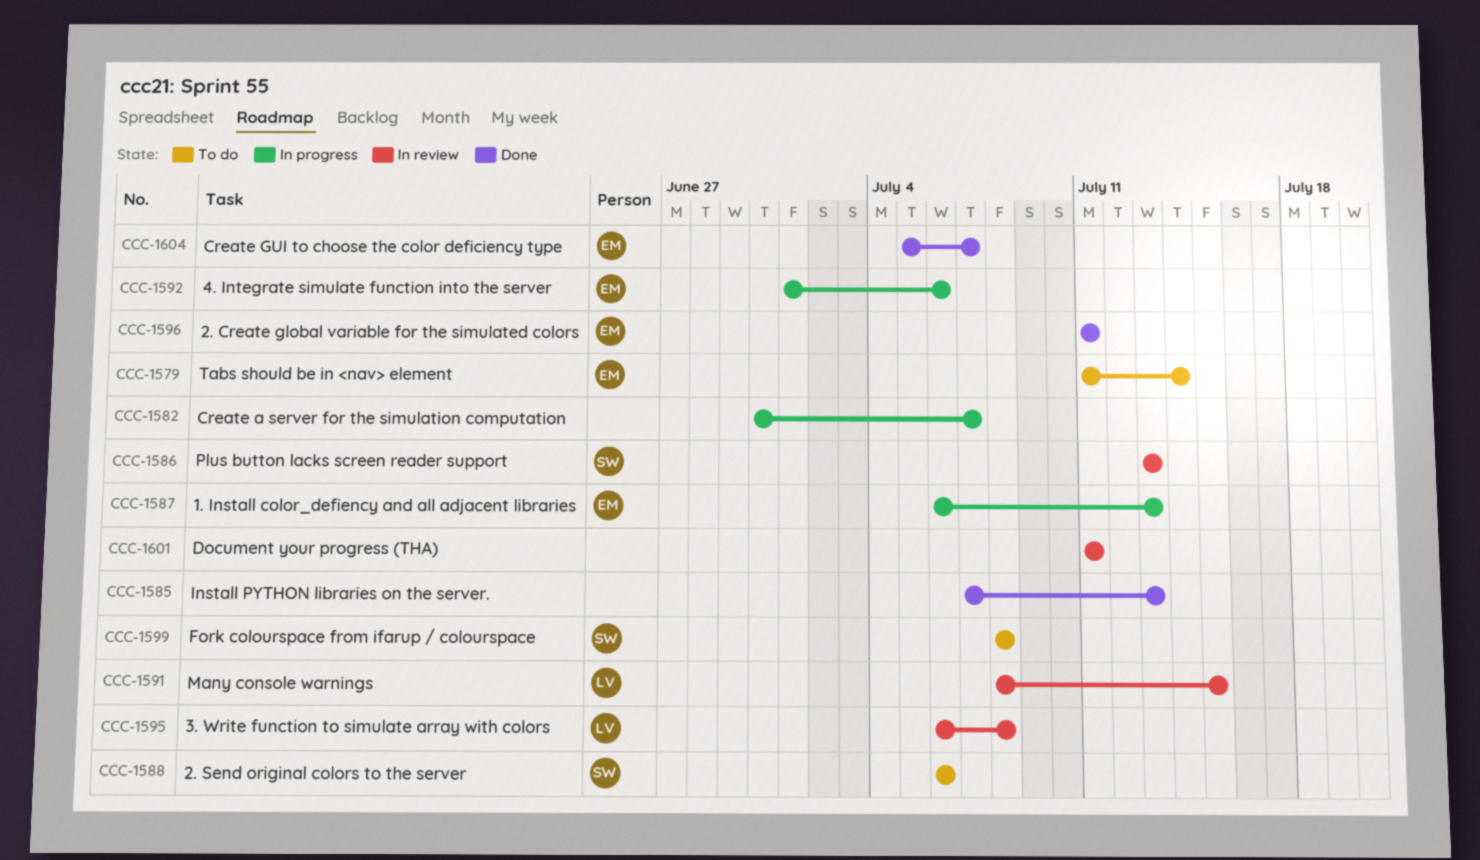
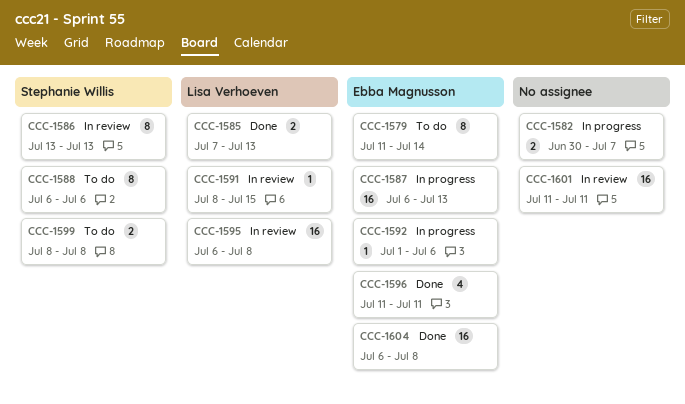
CCC-1585, owner: none -> Lisa Verhoeven
CCC-1604, start: Jul 5 -> Jul 6
CCC-1604, due: Jul 7 -> Jul 8

